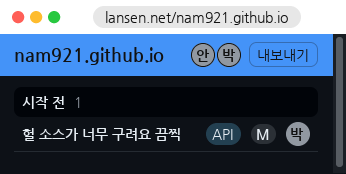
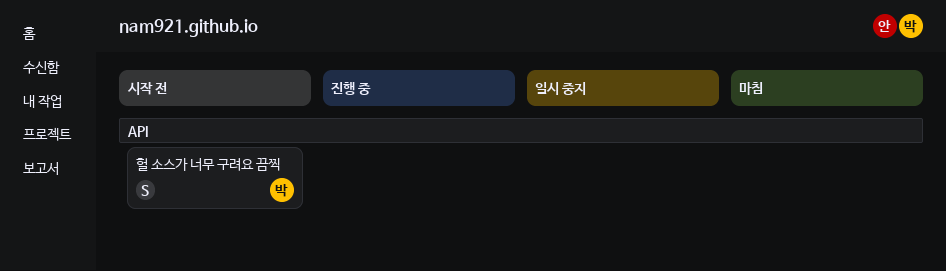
헐 소스가 너무 구려요 끔찍, estimate: M -> S

